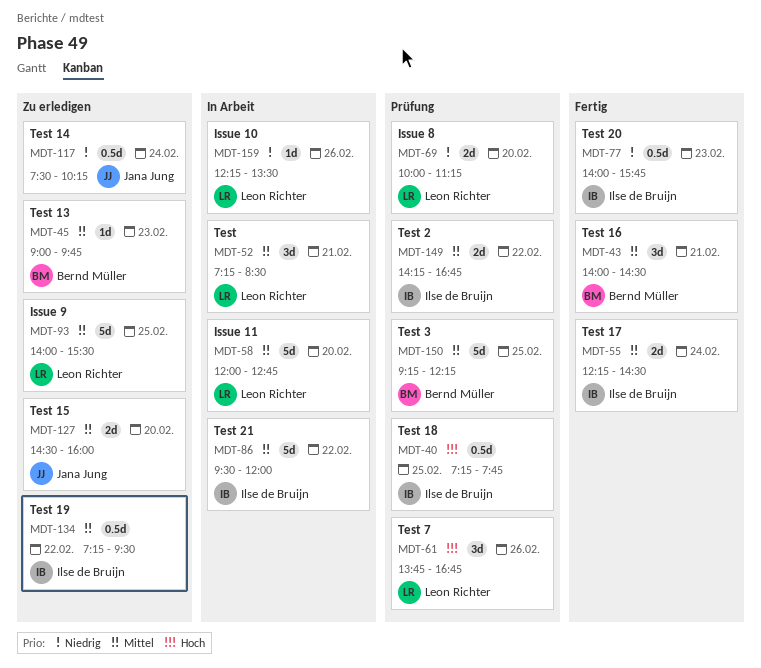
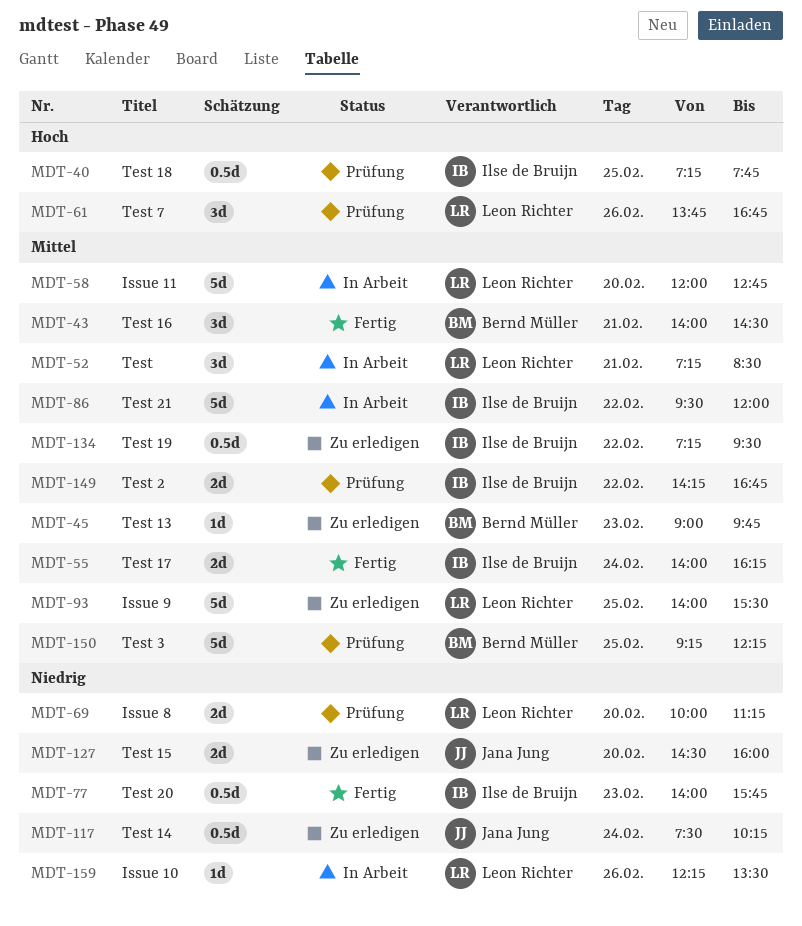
MDT-55, begins: 12:15 -> 14:00
MDT-55, ends: 14:30 -> 16:15
MDT-127, priority: Mittel -> Niedrig

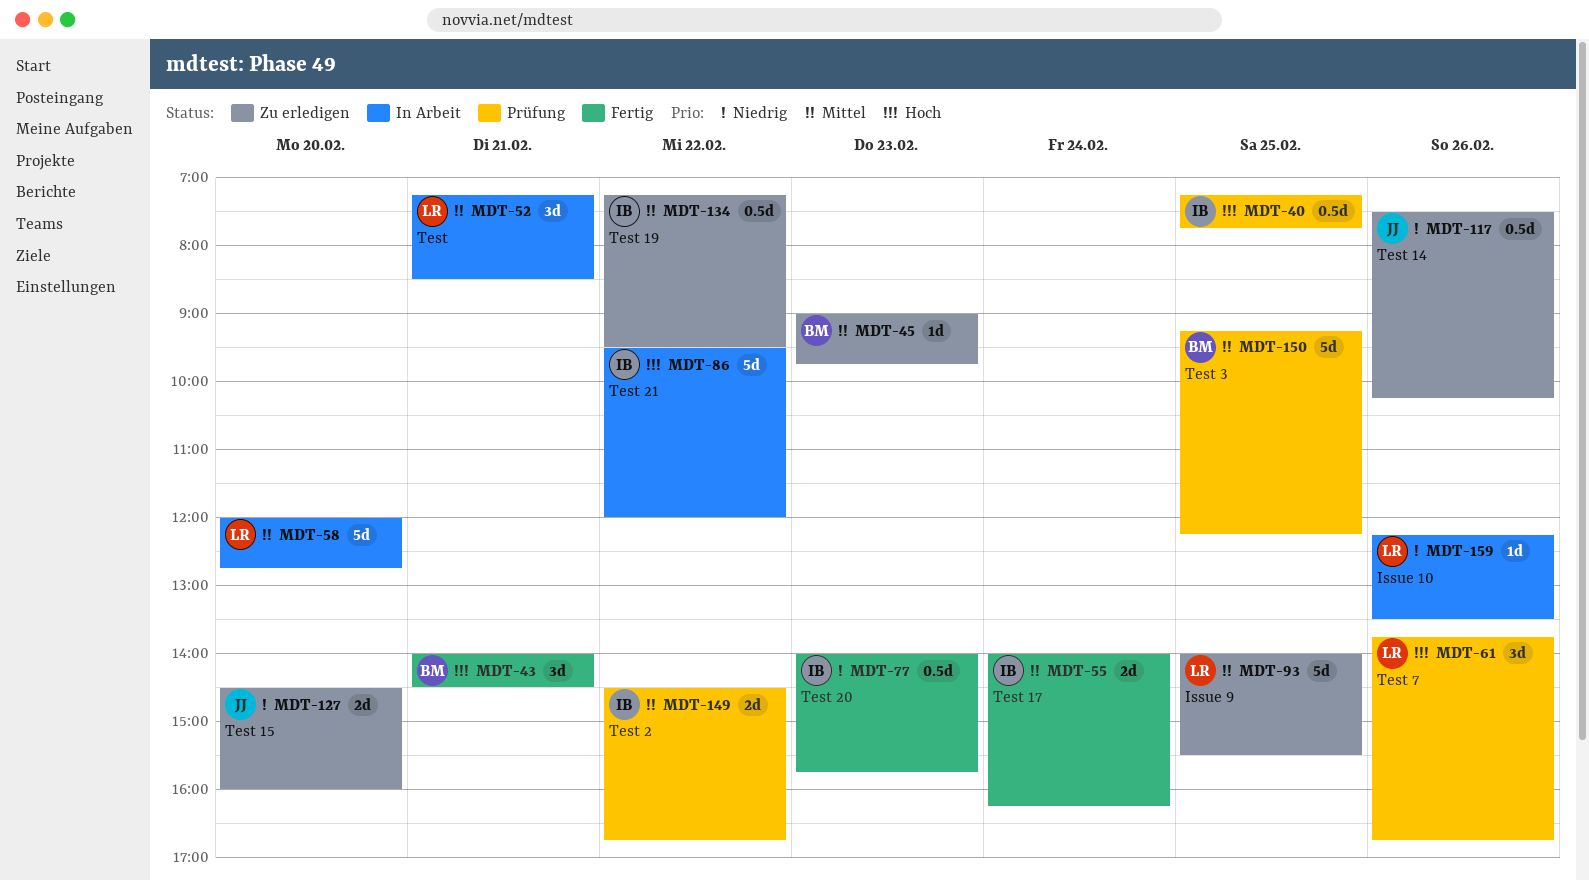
MDT-43, priority: Mittel -> Hoch
MDT-69: present -> none
MDT-86, priority: Mittel -> Hoch
MDT-117, day: Feb 24 -> Feb 26
MDT-149, begins: 14:15 -> 14:30

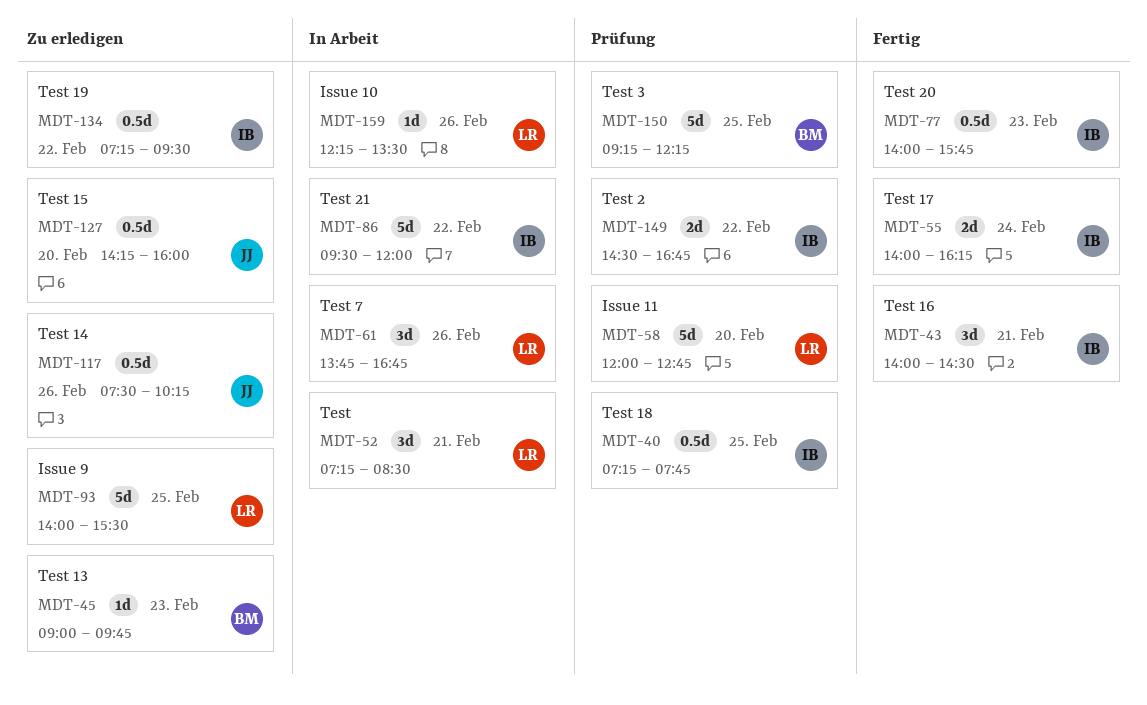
MDT-43, owner: BM -> IB
MDT-58, status: In Arbeit -> Prüfung
MDT-61, status: Prüfung -> In Arbeit
MDT-127, estimate: 2d -> 0.5d
MDT-127, begins: 14:30 -> 14:15

